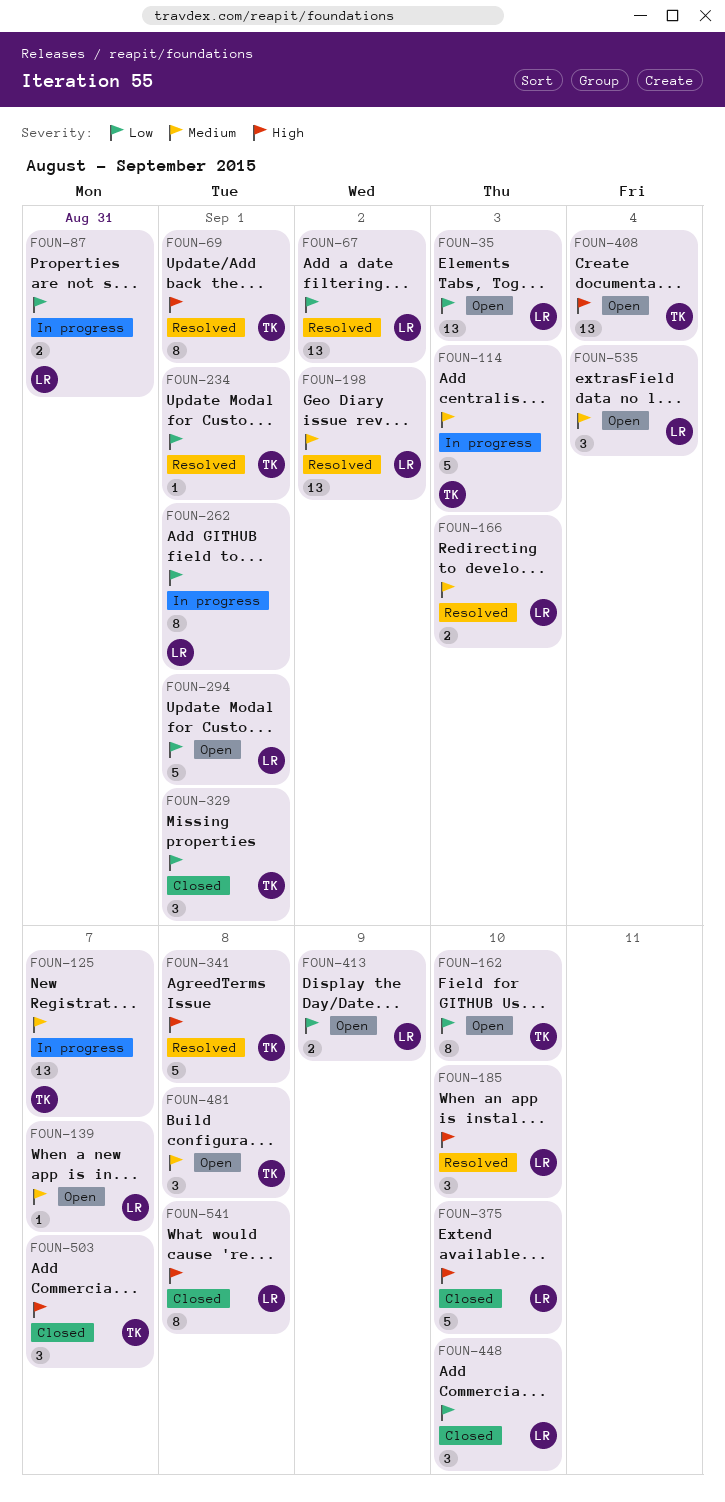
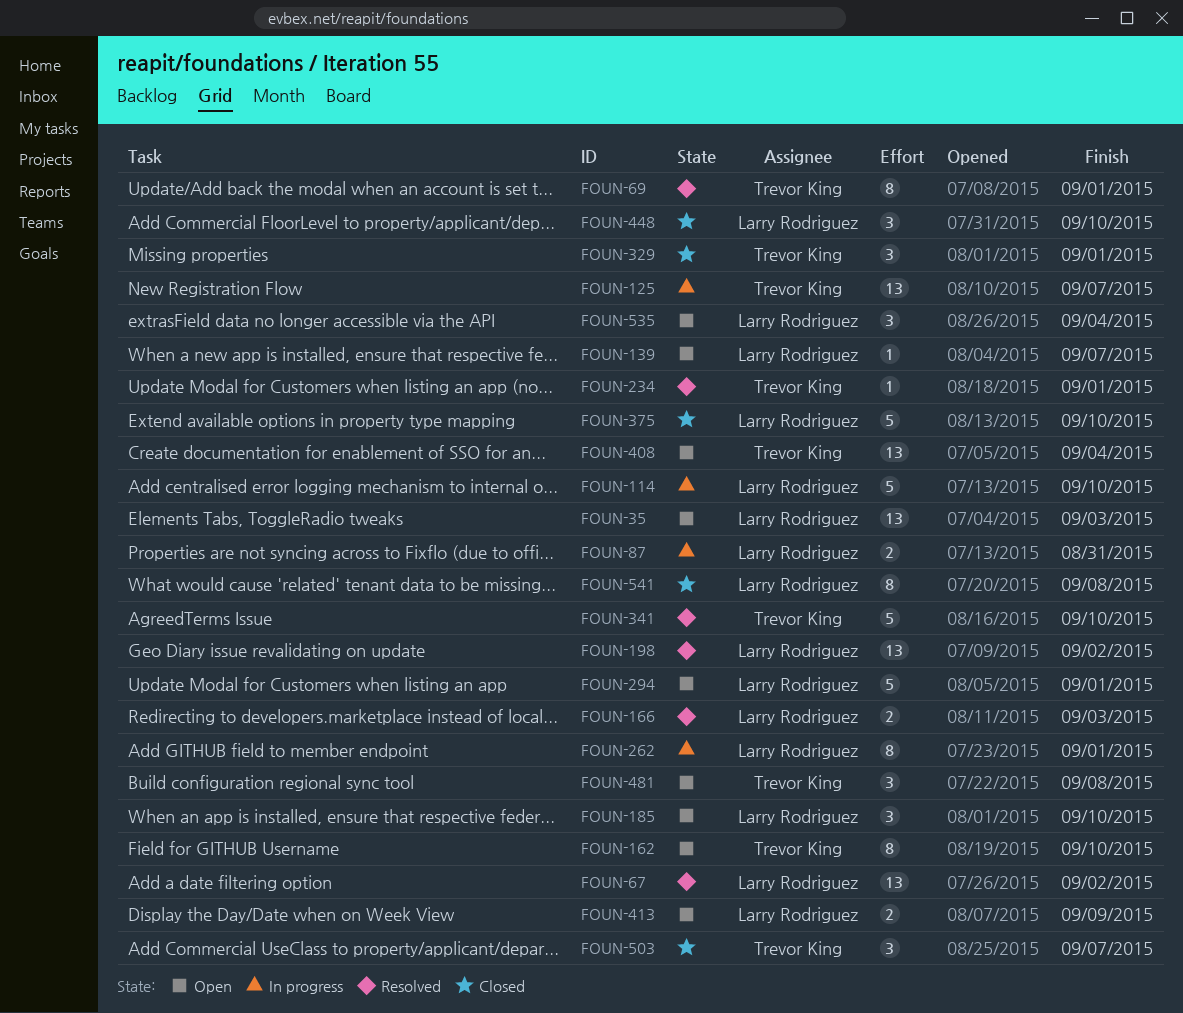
FOUN-114, owner: Trevor King -> Larry Rodriguez
FOUN-114, due: Sep 3 -> Sep 10
FOUN-185, status: Resolved -> Open
FOUN-341, due: Sep 8 -> Sep 10

